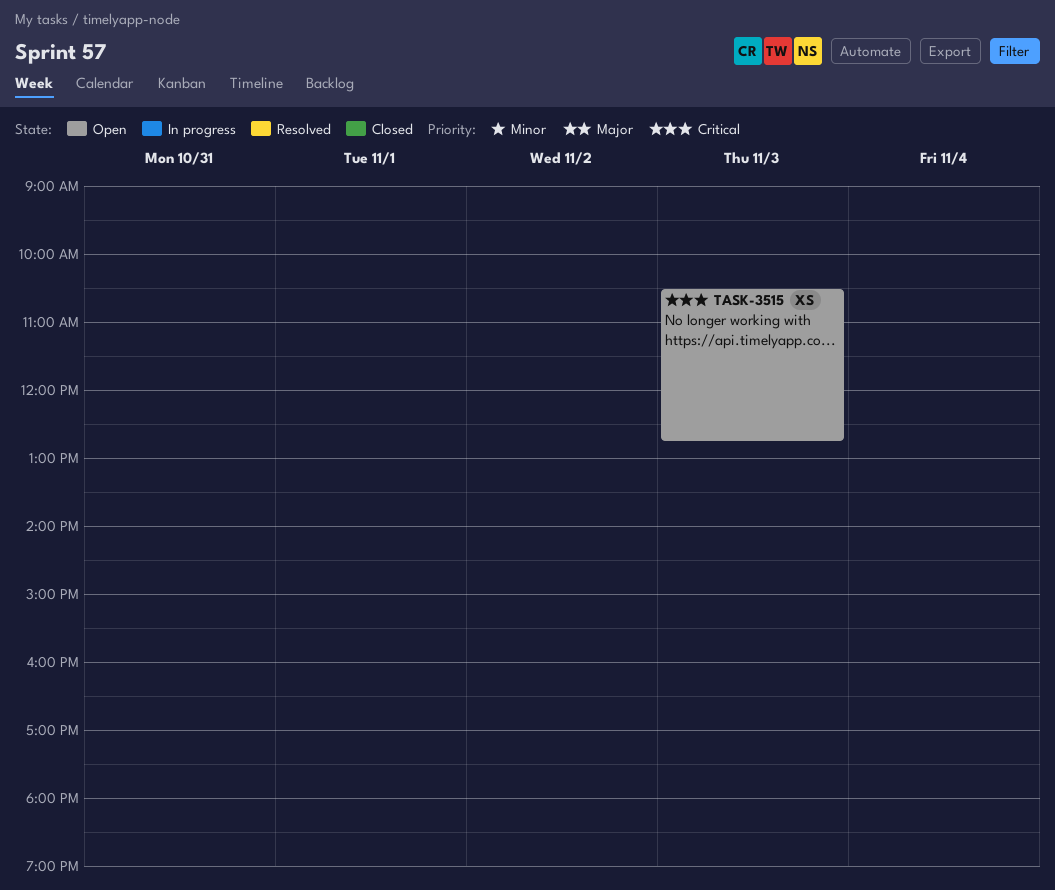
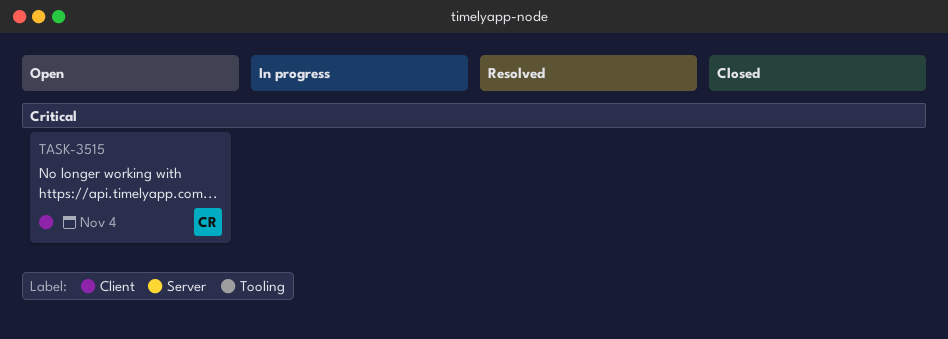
TASK-3515, day: Nov 3 -> Nov 4

